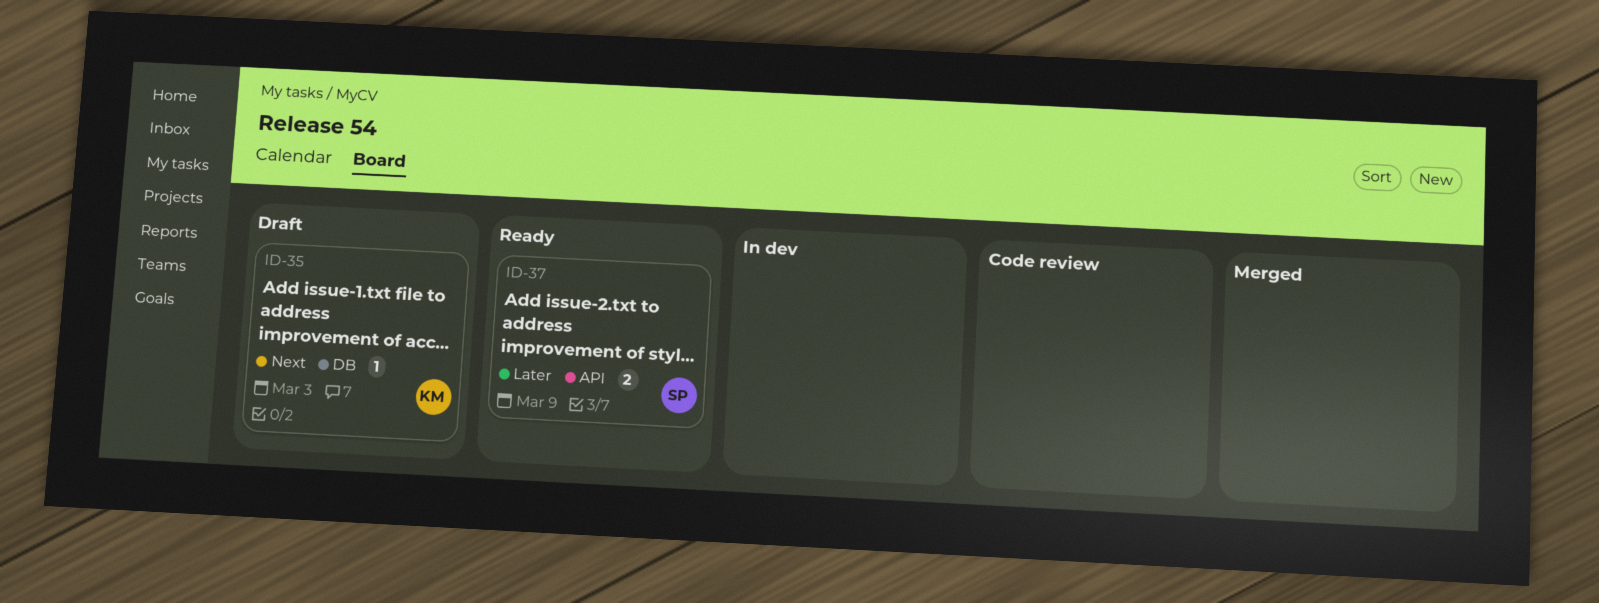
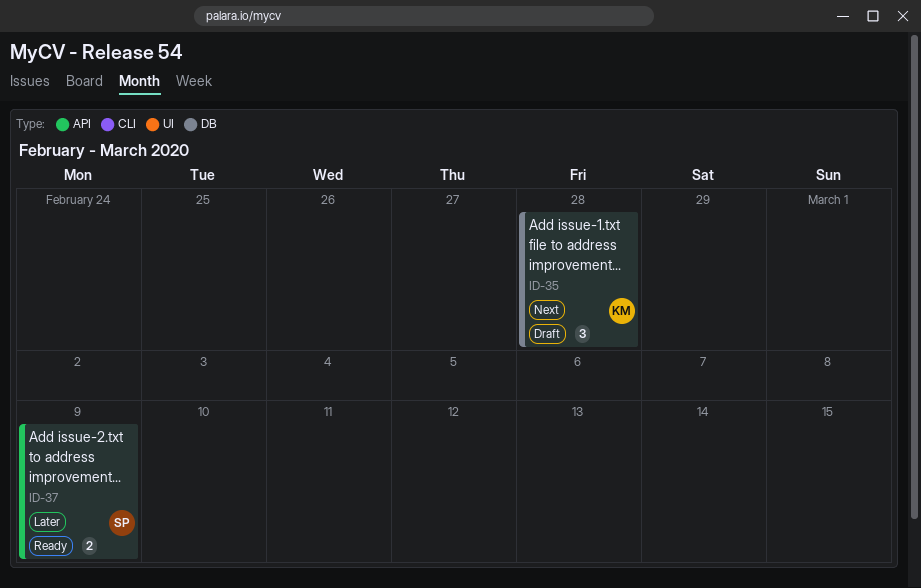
ID-35, estimate: 1 -> 3
ID-35, due: Mar 3 -> Feb 28

